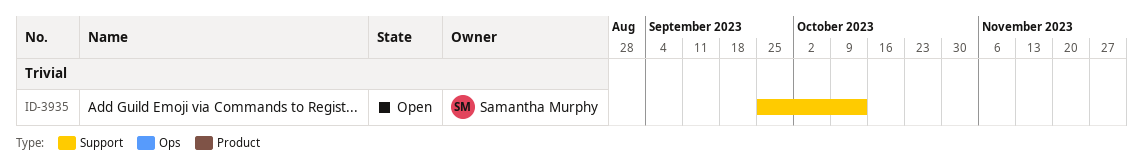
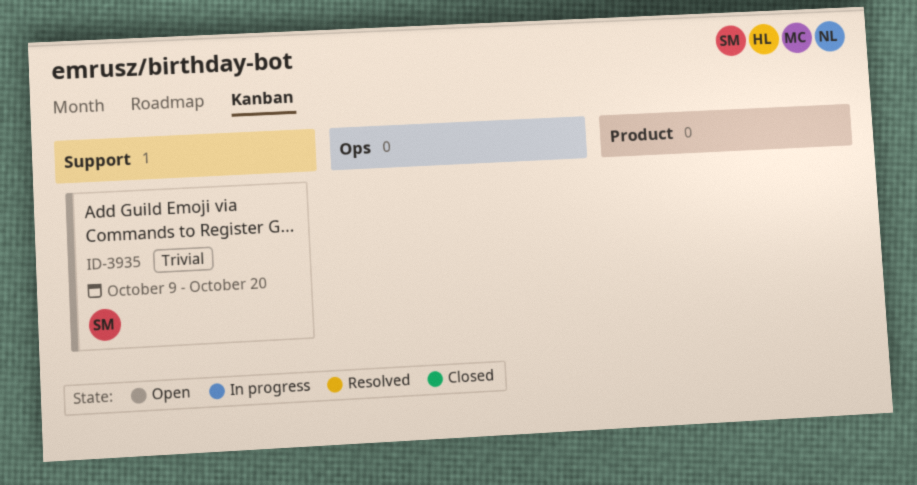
ID-3935, start: Sep 25 -> Oct 9
ID-3935, due: Oct 13 -> Oct 20

